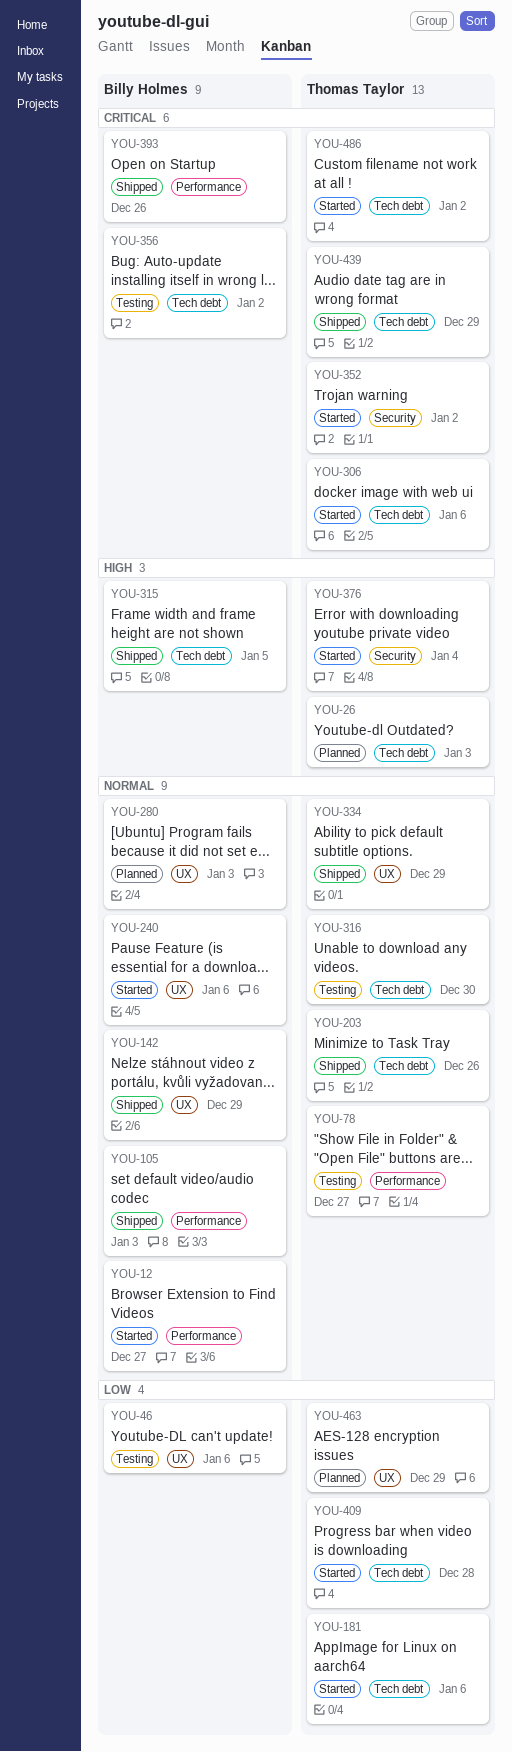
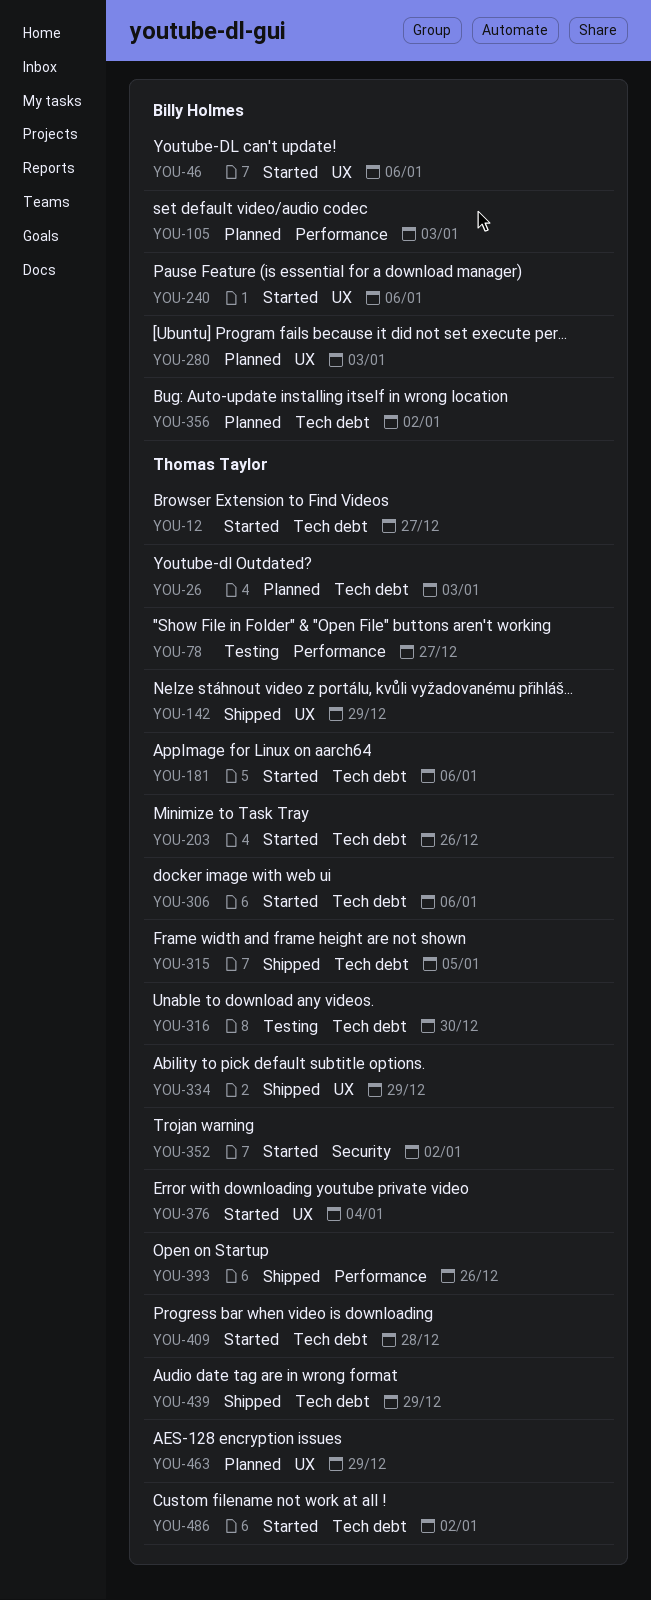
YOU-12, owner: Billy Holmes -> Thomas Taylor
YOU-12, label: Performance -> Tech debt
YOU-46, status: Testing -> Started
YOU-105, status: Shipped -> Planned
YOU-142, owner: Billy Holmes -> Thomas Taylor
YOU-203, status: Shipped -> Started
YOU-315, owner: Billy Holmes -> Thomas Taylor
YOU-356, status: Testing -> Planned
YOU-376, label: Security -> UX
YOU-393, owner: Billy Holmes -> Thomas Taylor

